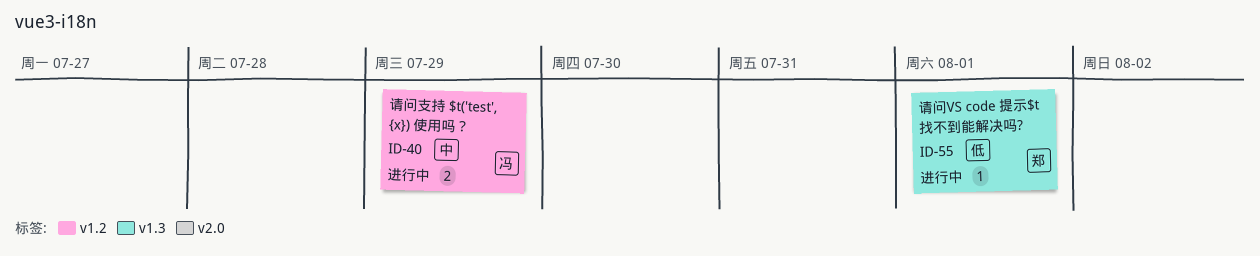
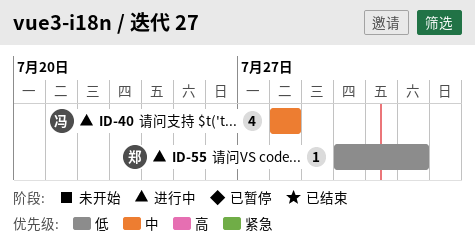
ID-40, estimate: 2 -> 4
ID-40, due: Jul 29 -> Jul 28

